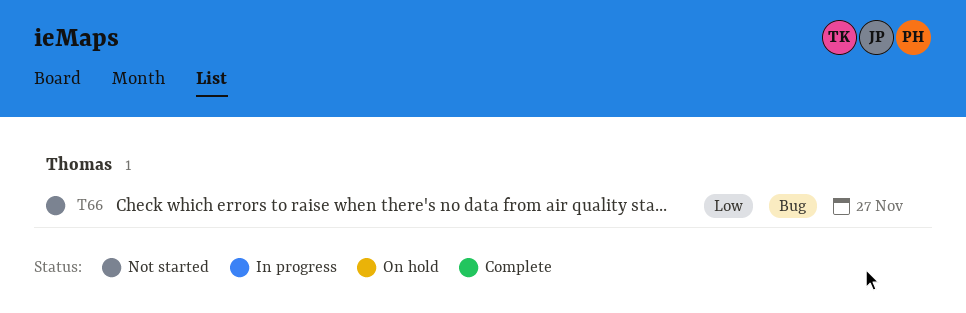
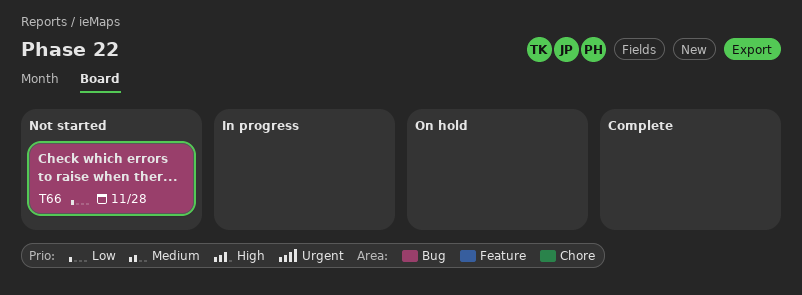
T66, due: Nov 27 -> Nov 28

